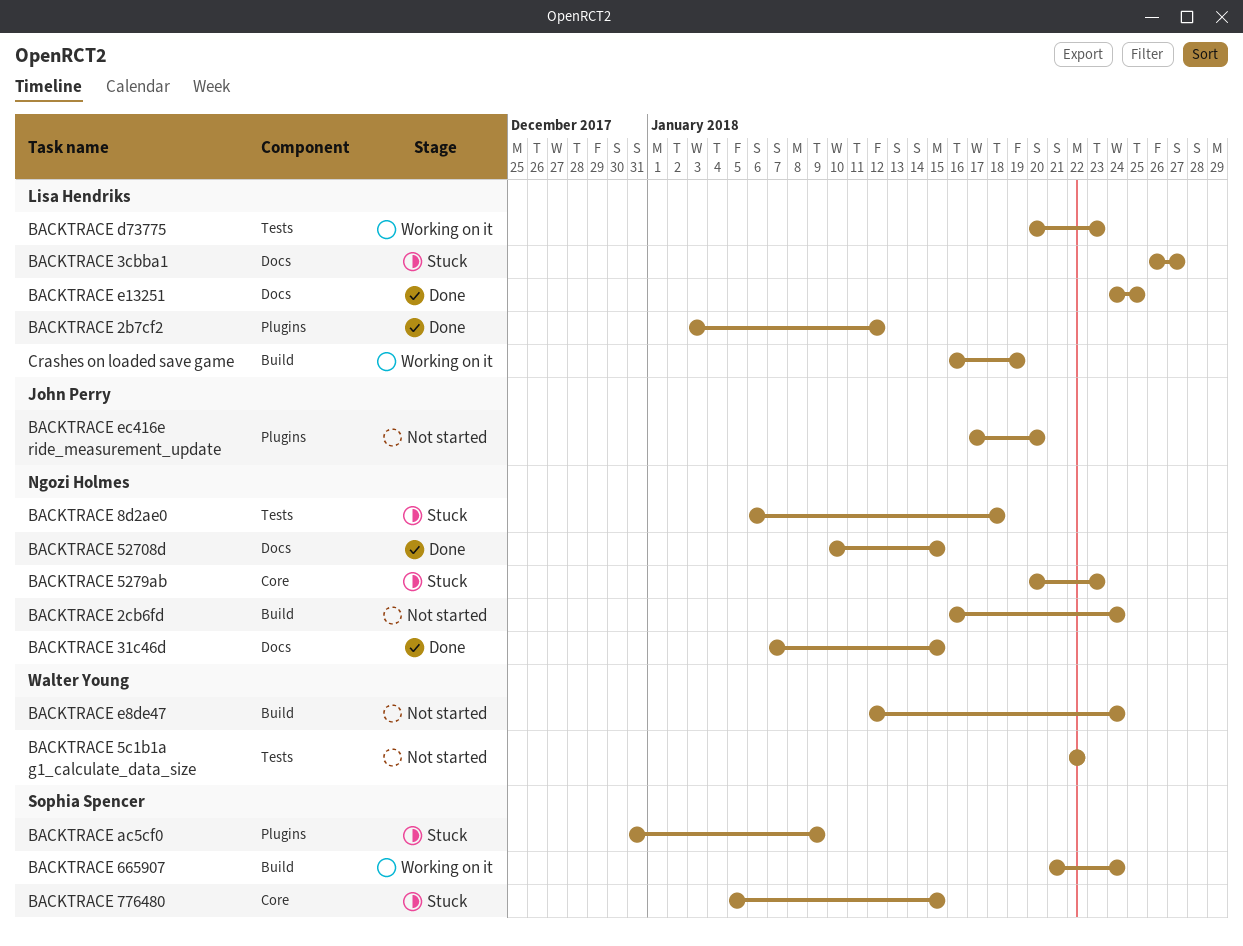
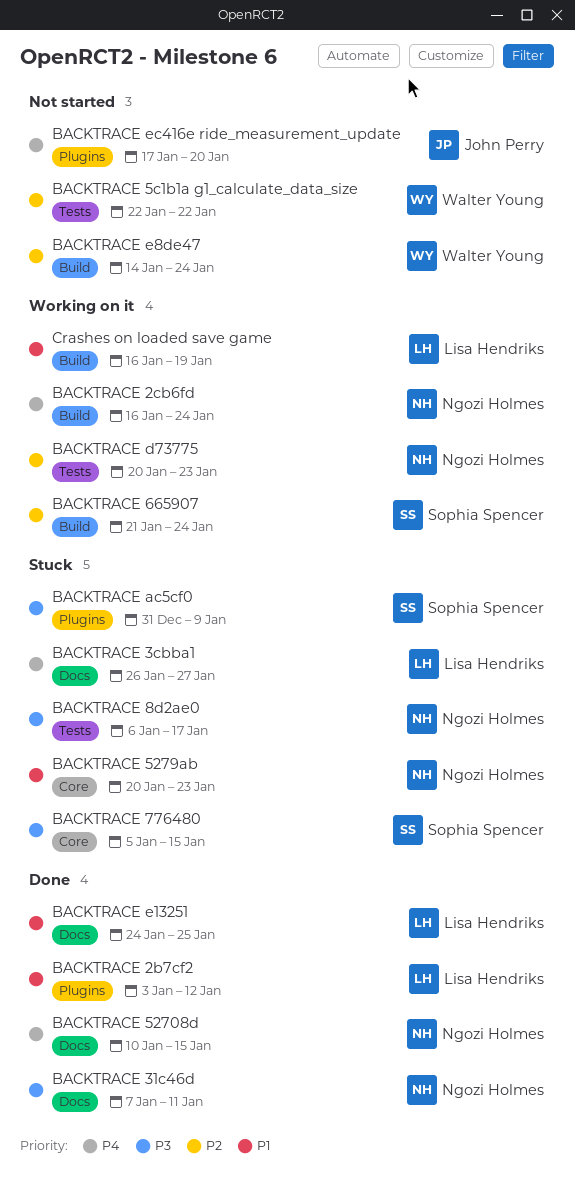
BACKTRACE 2cb6fd, status: Not started -> Working on it
BACKTRACE 31c46d, due: Jan 15 -> Jan 11
BACKTRACE 8d2ae0, due: Jan 18 -> Jan 17
BACKTRACE d73775, owner: Lisa Hendriks -> Ngozi Holmes
BACKTRACE e8de47, start: Jan 12 -> Jan 14

